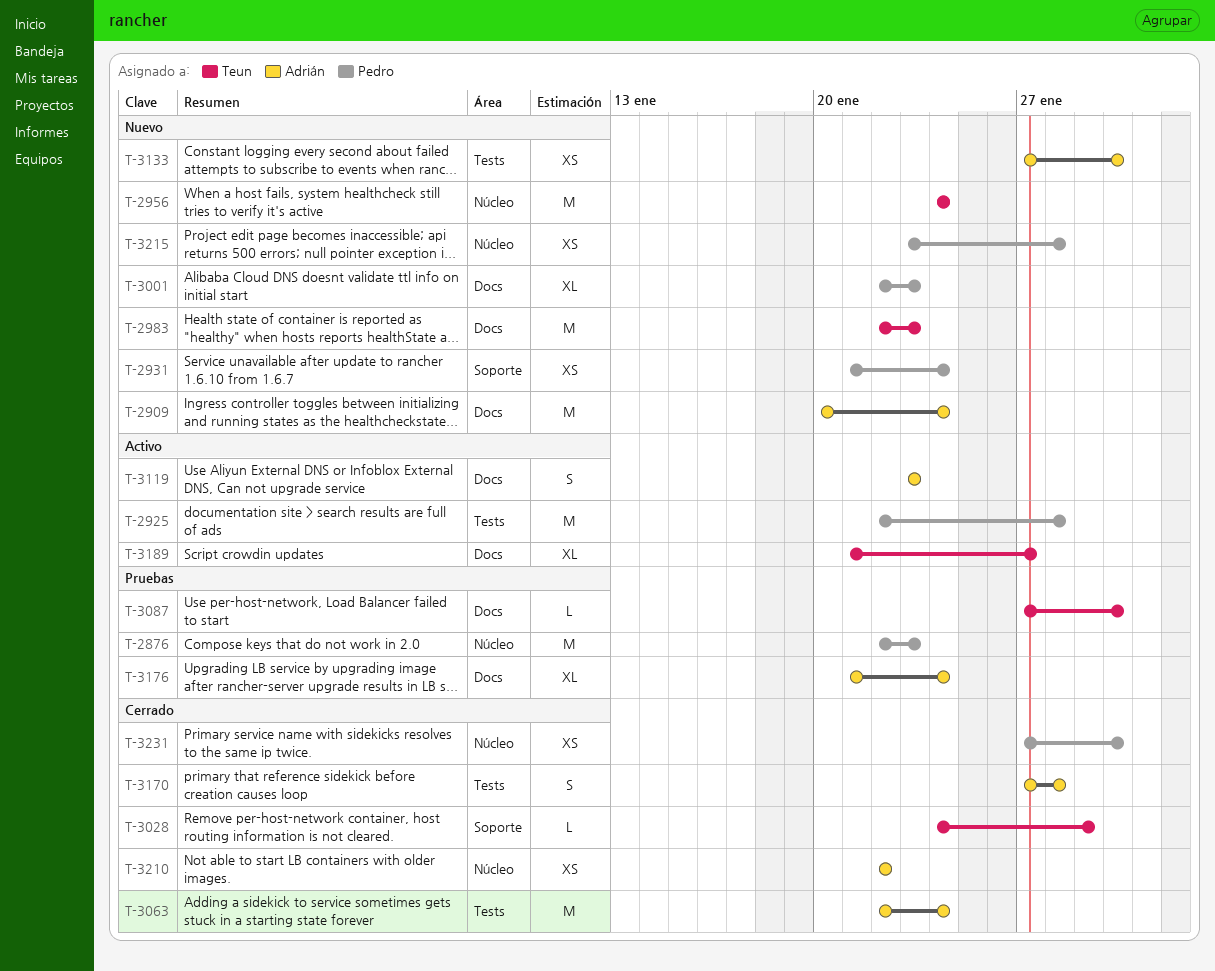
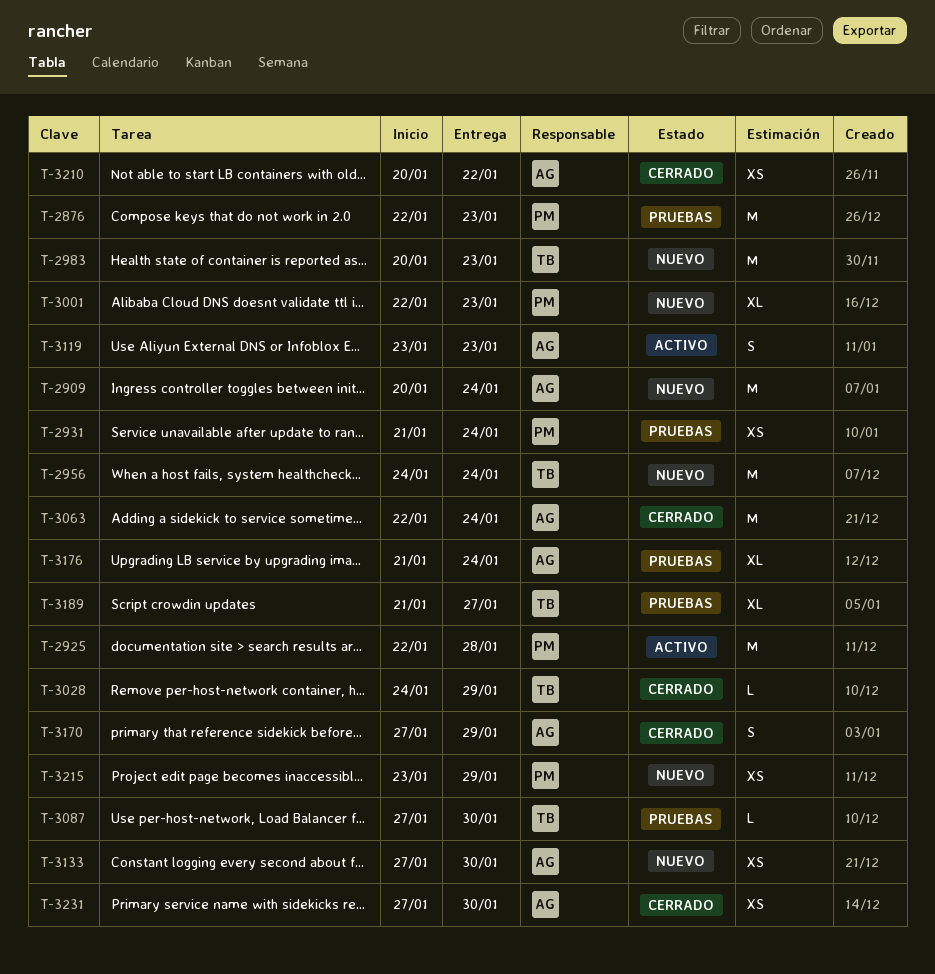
T-2931, status: Nuevo -> Pruebas
T-2983, start: Jan 22 -> Jan 20
T-3170, due: Jan 28 -> Jan 29
T-3189, status: Activo -> Pruebas
T-3210, start: Jan 22 -> Jan 20
T-3215, due: Jan 28 -> Jan 29
T-3231, owner: Pedro -> Adrián

